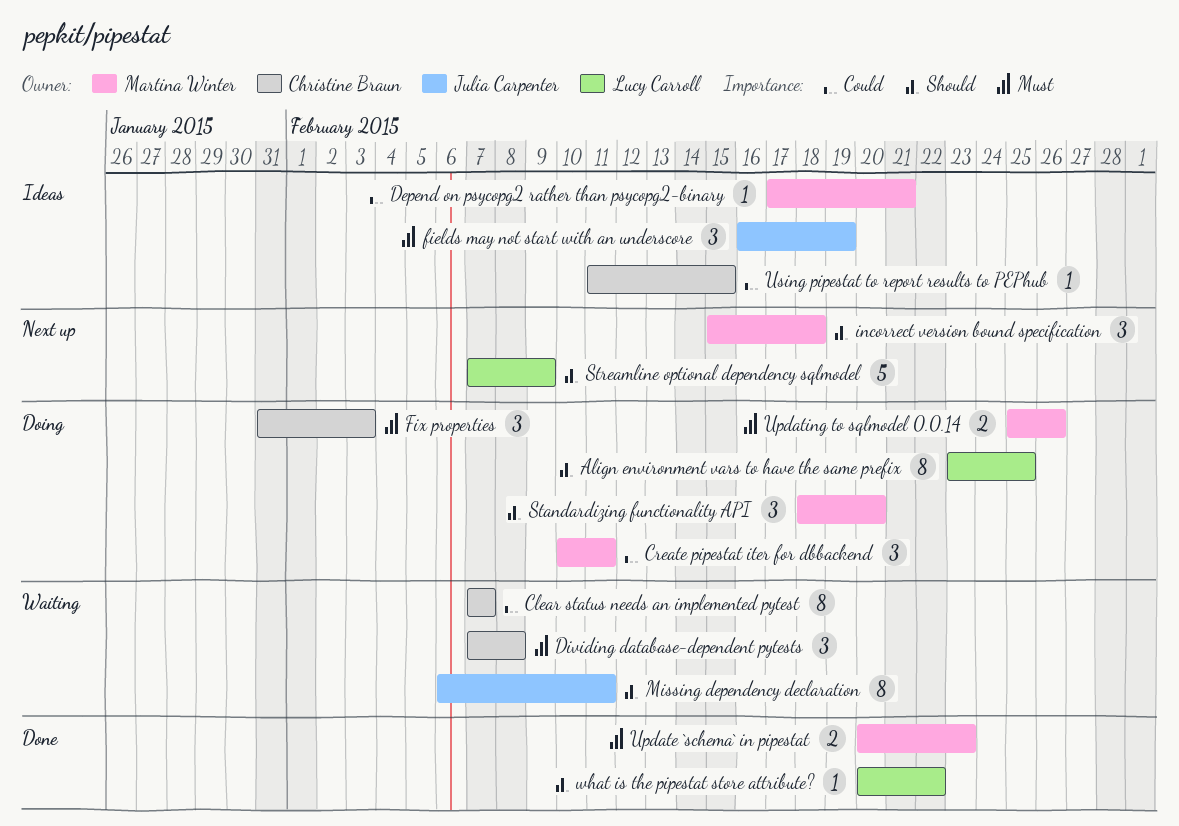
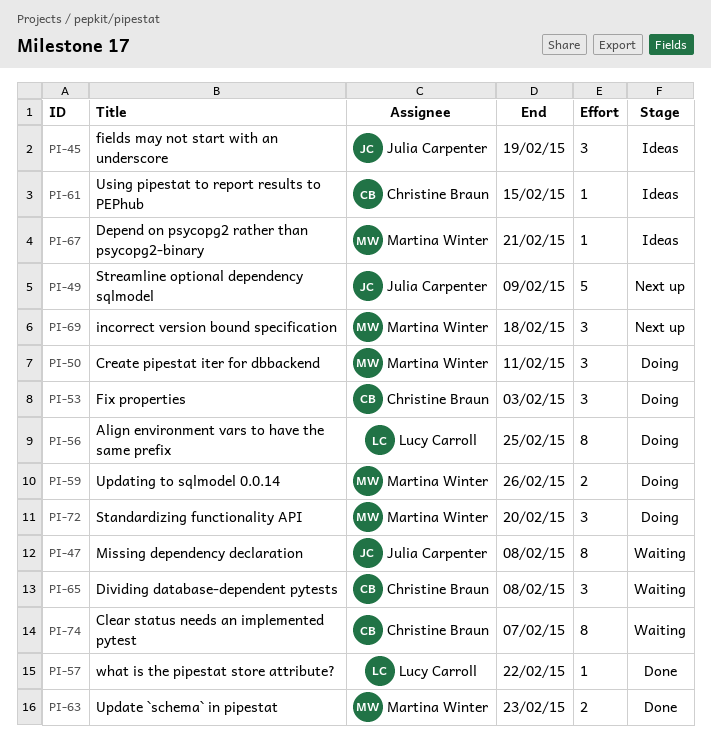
Missing dependency declaration, due: Feb 11 -> Feb 8
Streamline optional dependency sqlmodel, owner: Lucy Carroll -> Julia Carpenter

